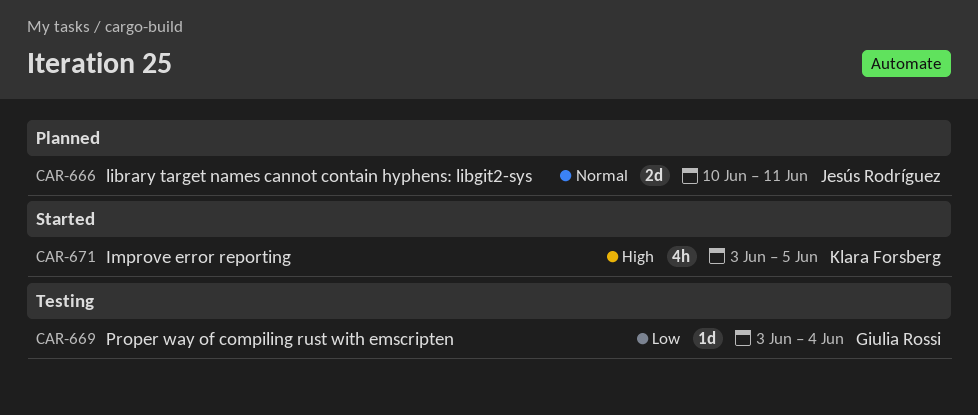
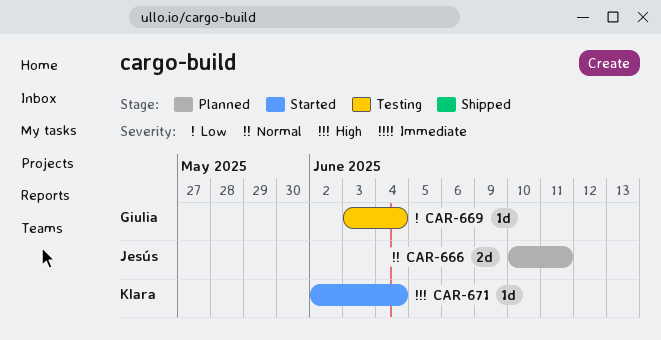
CAR-671, estimate: 4h -> 1d
CAR-671, start: Jun 3 -> Jun 2
CAR-671, due: Jun 5 -> Jun 4

